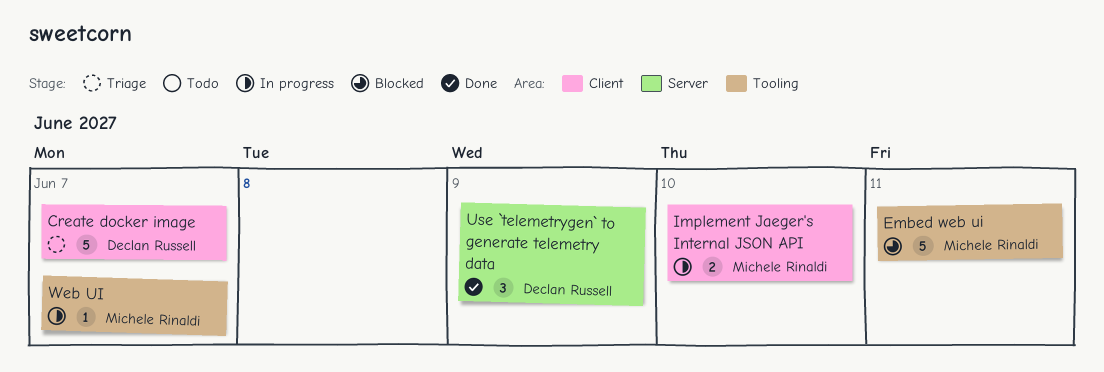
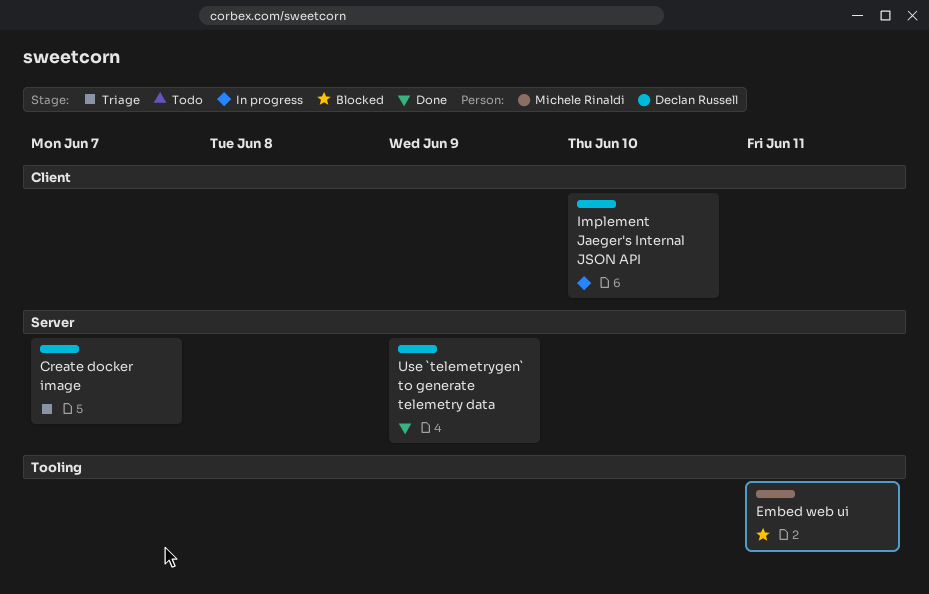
Create docker image, label: Client -> Server
Implement Jaeger's Internal JSON API, owner: Michele Rinaldi -> Declan Russell
Web UI: present -> none

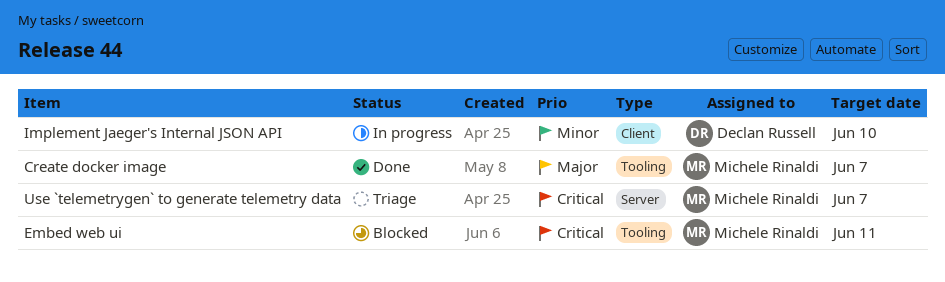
Create docker image, status: Triage -> Done
Create docker image, owner: Declan Russell -> Michele Rinaldi
Create docker image, label: Server -> Tooling
Use `telemetrygen` to generate telemetry data, status: Done -> Triage
Use `telemetrygen` to generate telemetry data, owner: Declan Russell -> Michele Rinaldi
Use `telemetrygen` to generate telemetry data, due: Jun 9 -> Jun 7

